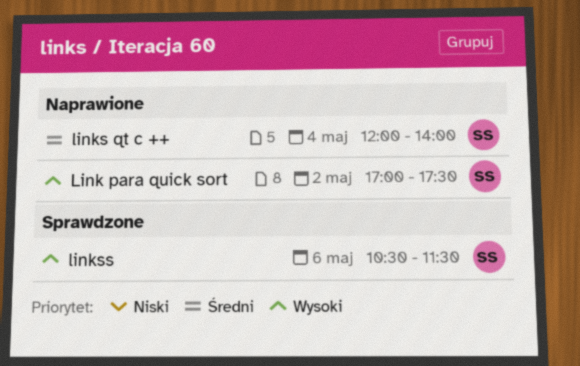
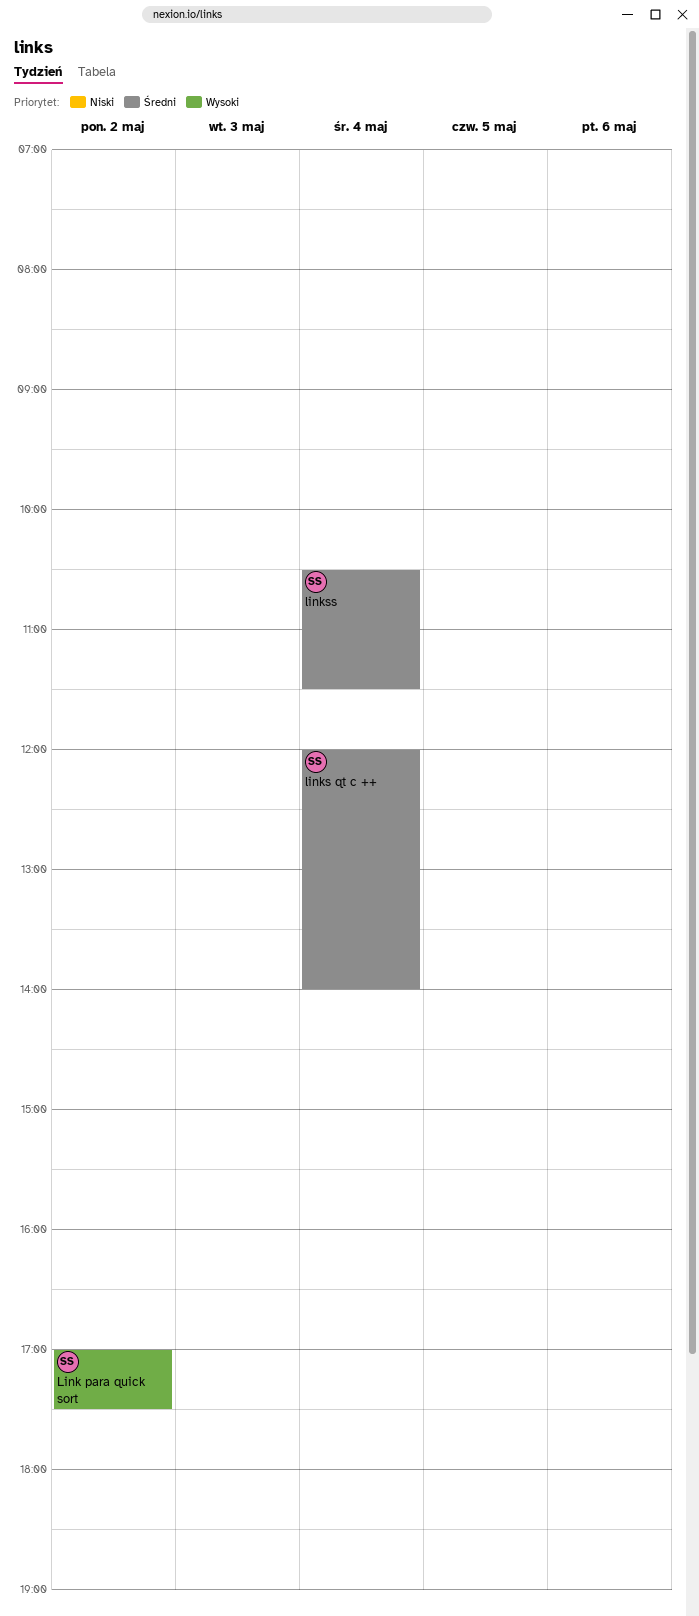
linkss, priority: Wysoki -> Średni
linkss, day: May 6 -> May 4

